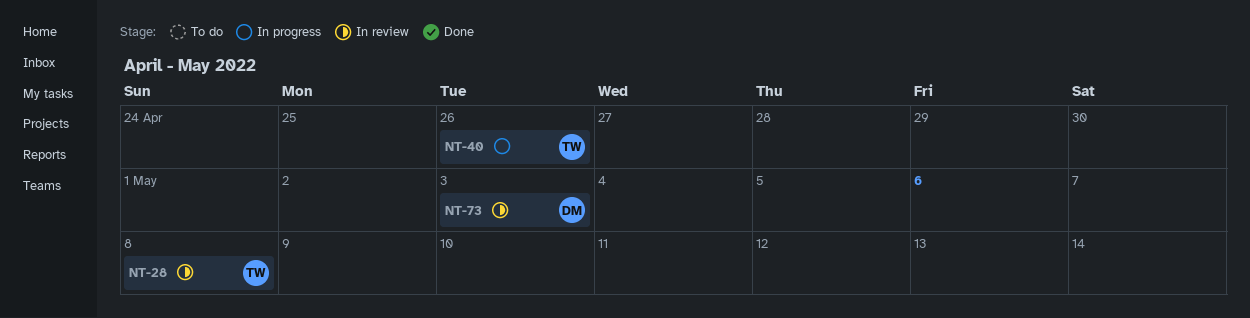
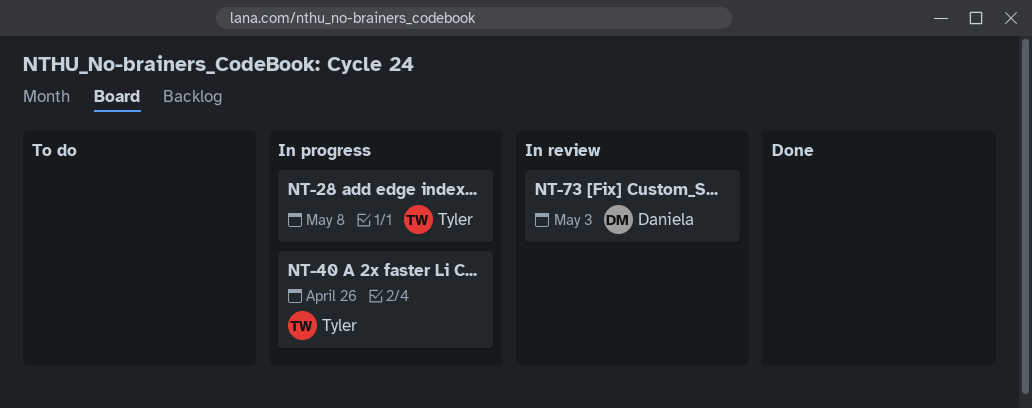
NT-28, status: In review -> In progress

